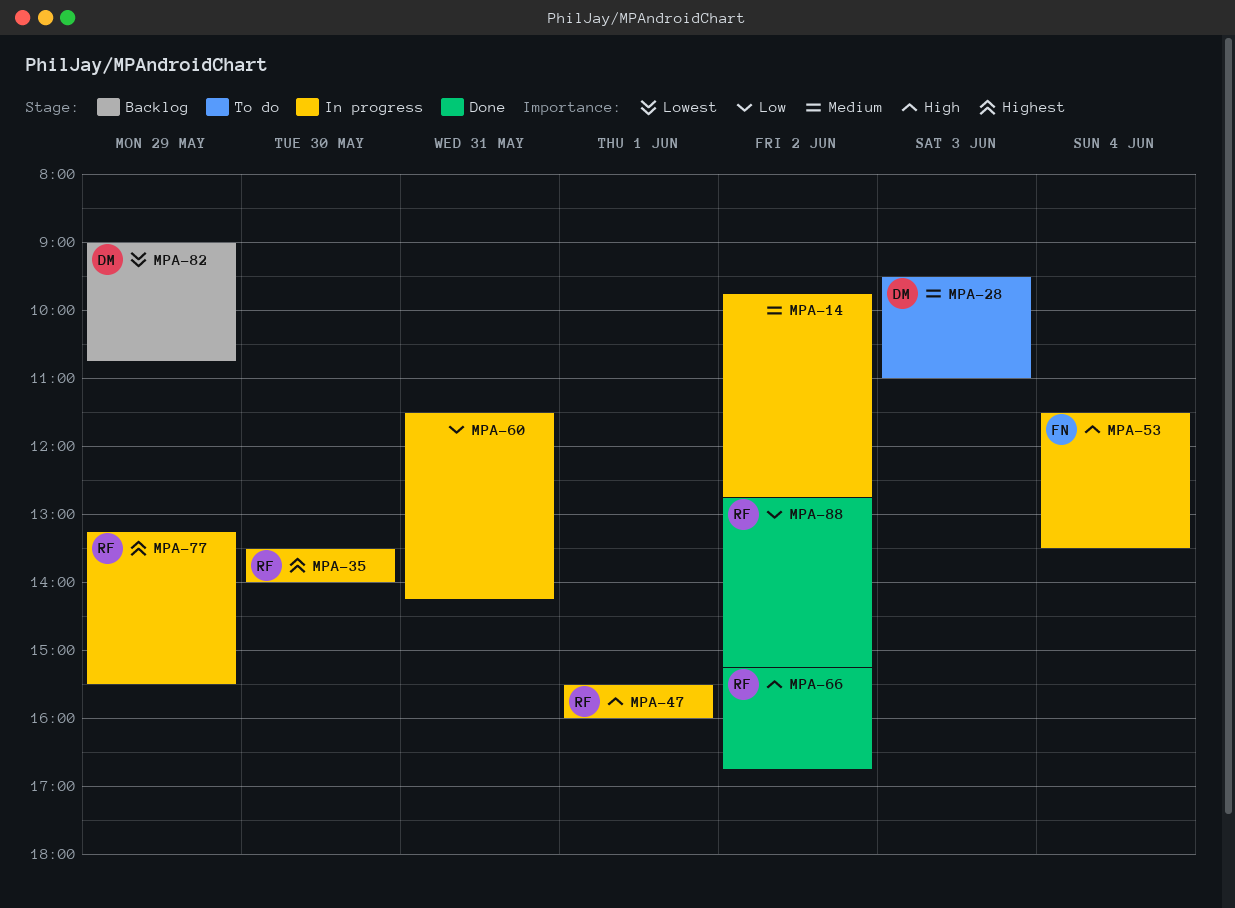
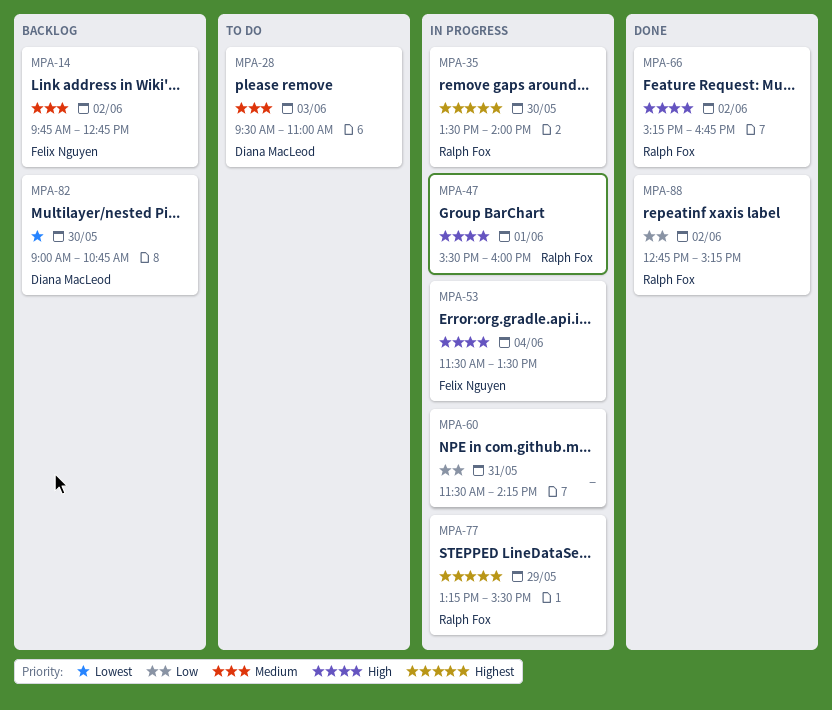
MPA-14, status: In progress -> Backlog
MPA-14, owner: none -> Felix Nguyen
MPA-82, day: May 29 -> May 30

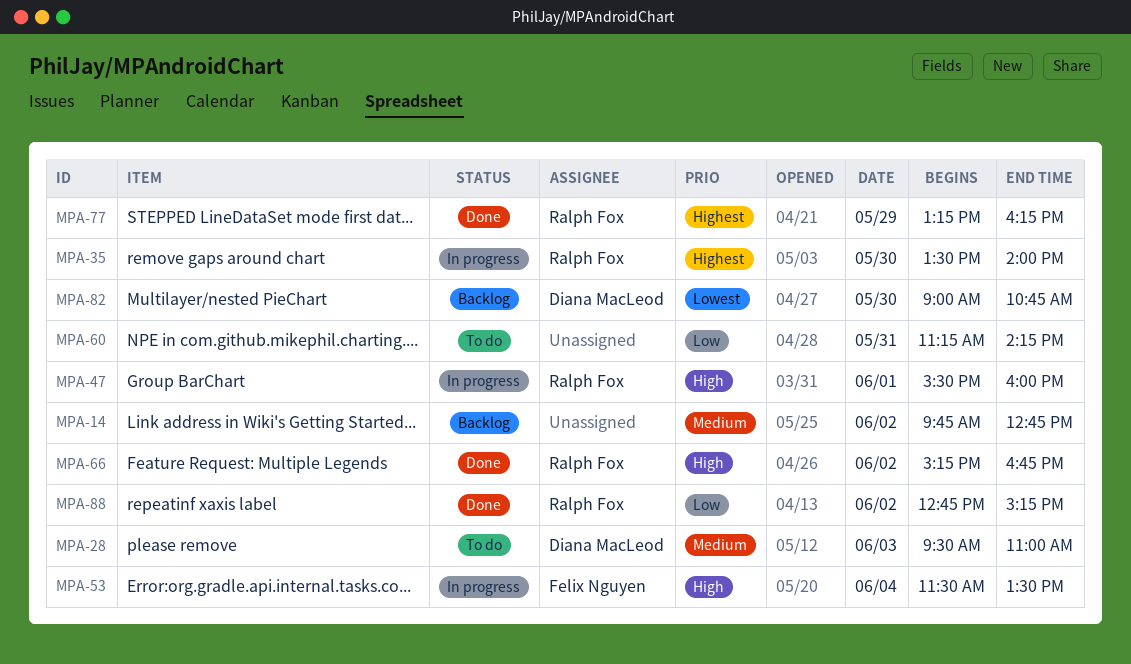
MPA-14, owner: Felix Nguyen -> none
MPA-60, status: In progress -> To do
MPA-60, begins: 11:30 -> 11:15
MPA-77, status: In progress -> Done
MPA-77, ends: 15:30 -> 16:15

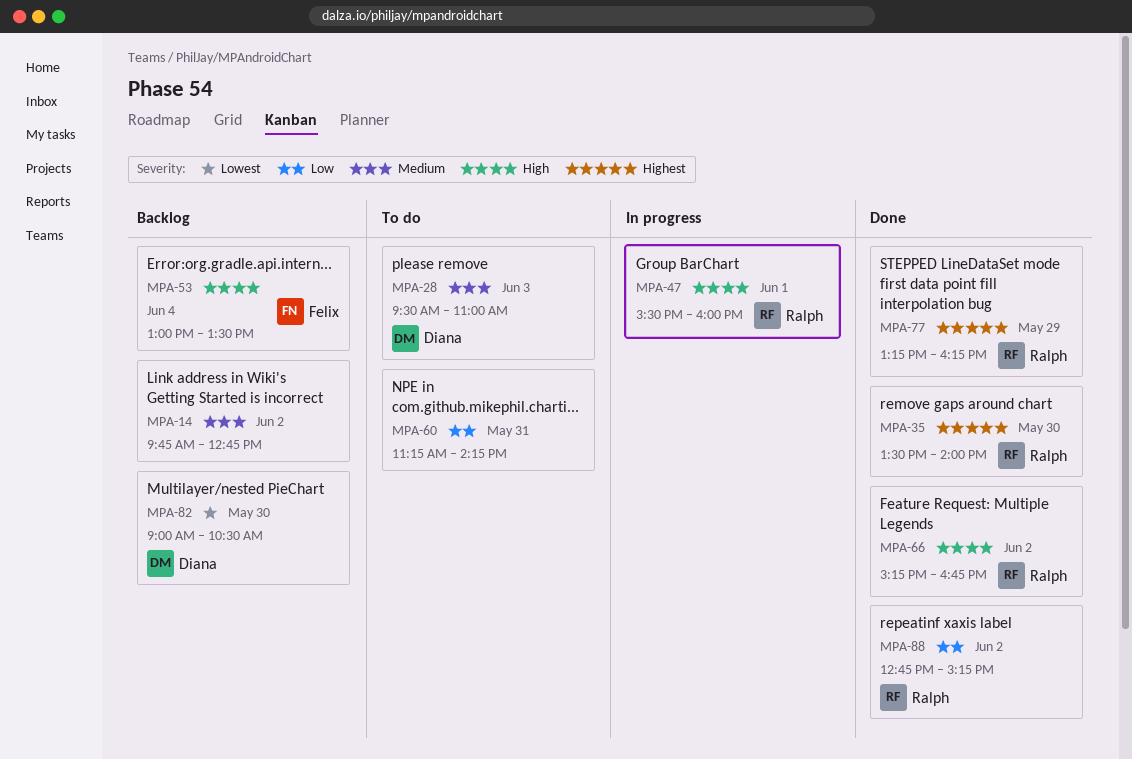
MPA-35, status: In progress -> Done
MPA-53, status: In progress -> Backlog
MPA-53, begins: 11:30 -> 13:00
MPA-82, ends: 10:45 -> 10:30

